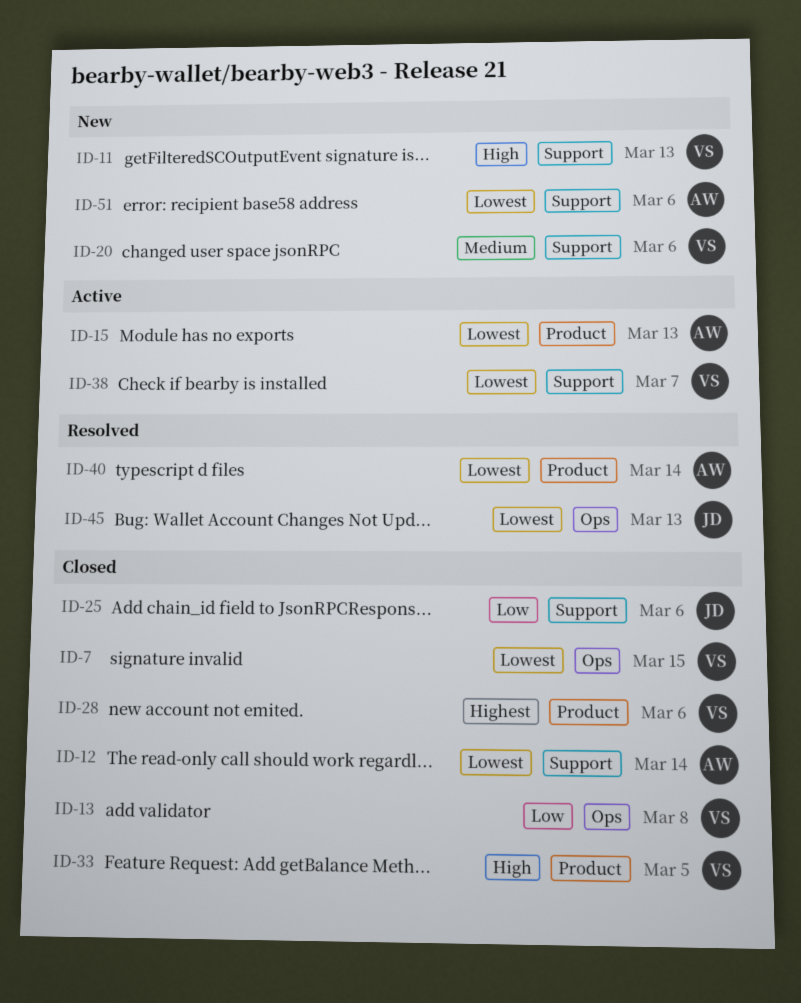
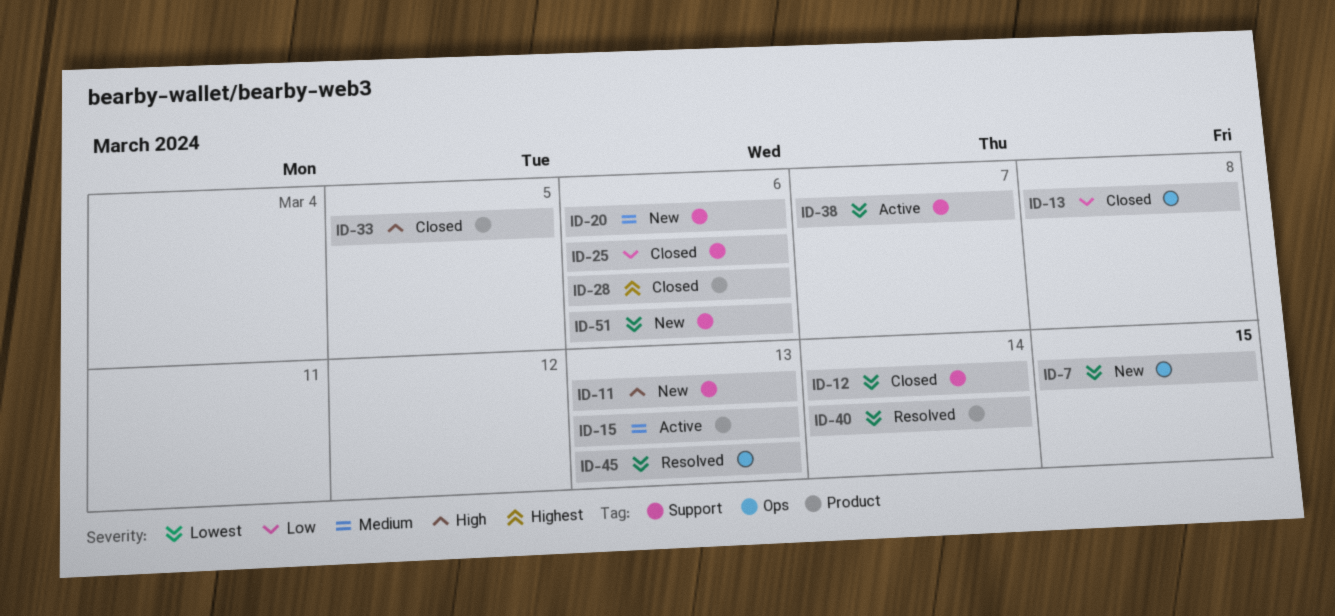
ID-7, status: Closed -> New
ID-15, priority: Lowest -> Medium

